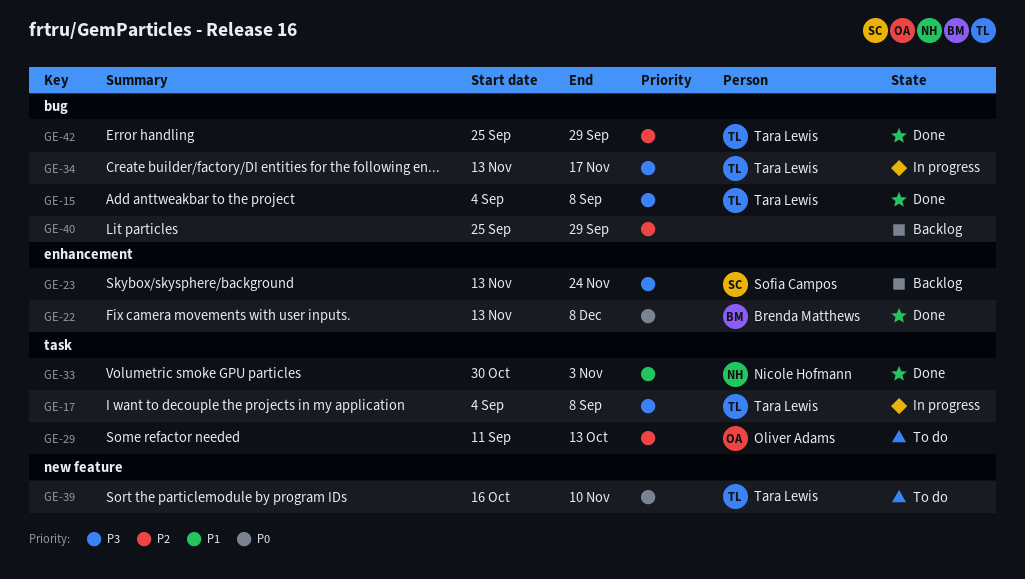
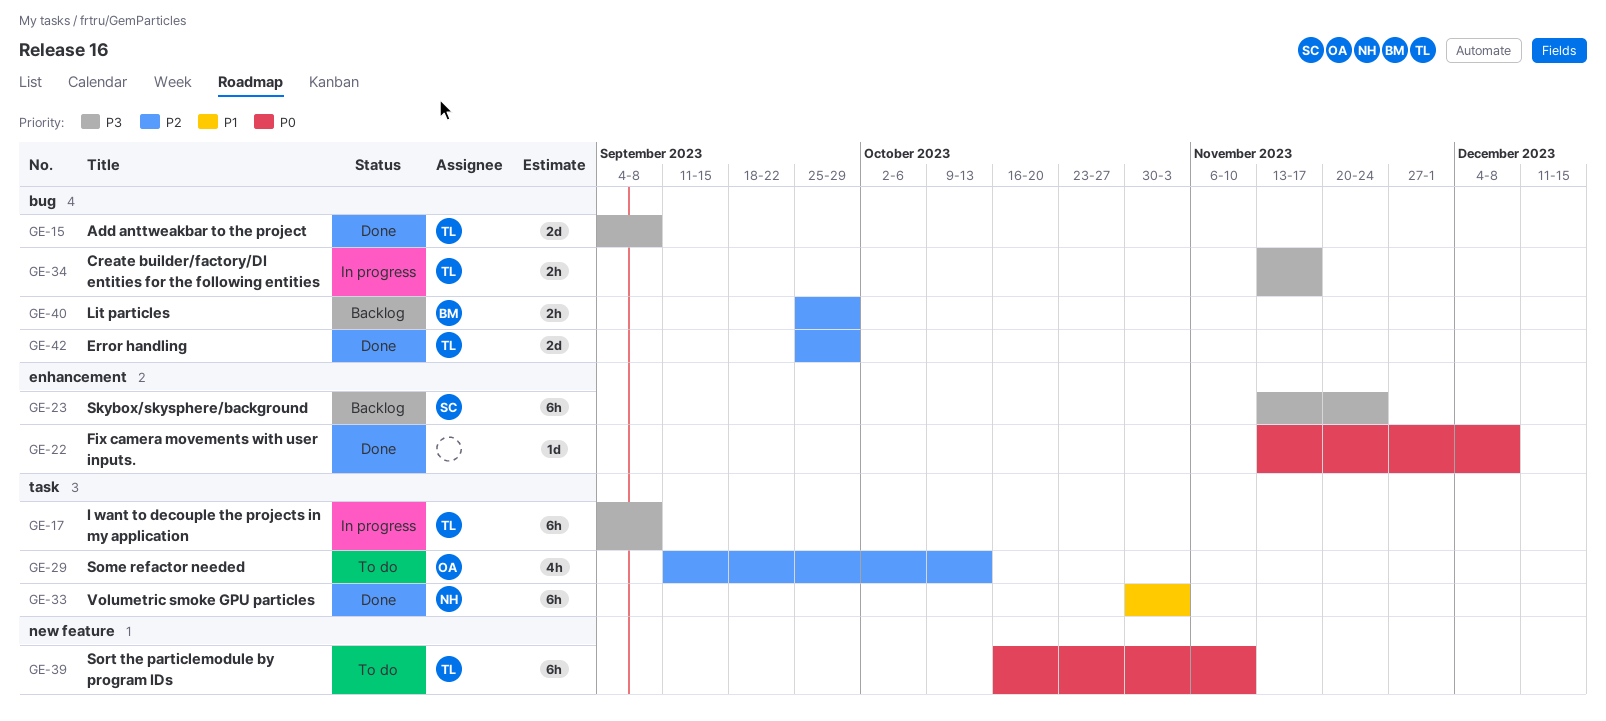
GE-22, owner: Brenda Matthews -> none
GE-40, owner: none -> Brenda Matthews

